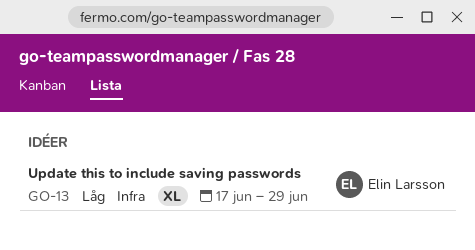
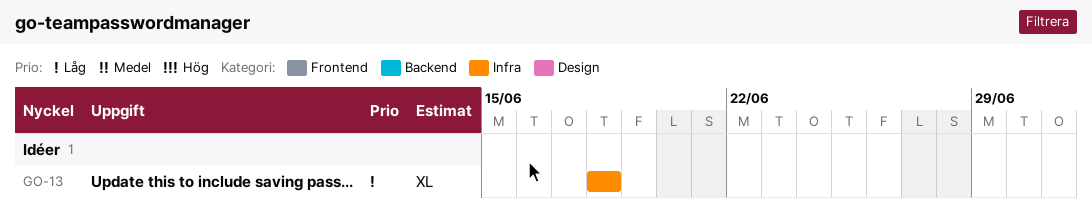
GO-13, start: Jun 17 -> Jun 18
GO-13, due: Jun 29 -> Jun 18

